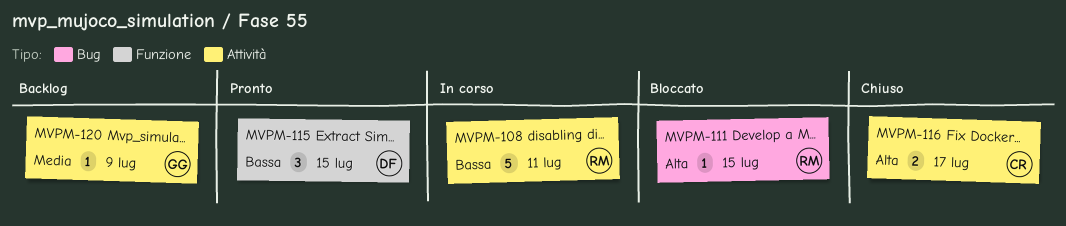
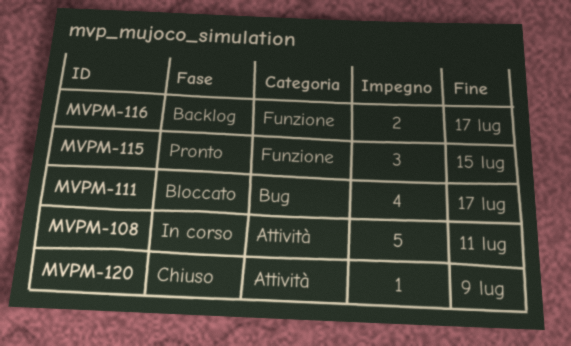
MVPM-111, estimate: 1 -> 4
MVPM-111, due: Jul 15 -> Jul 17
MVPM-116, status: Chiuso -> Backlog
MVPM-116, label: Attività -> Funzione
MVPM-120, status: Backlog -> Chiuso

